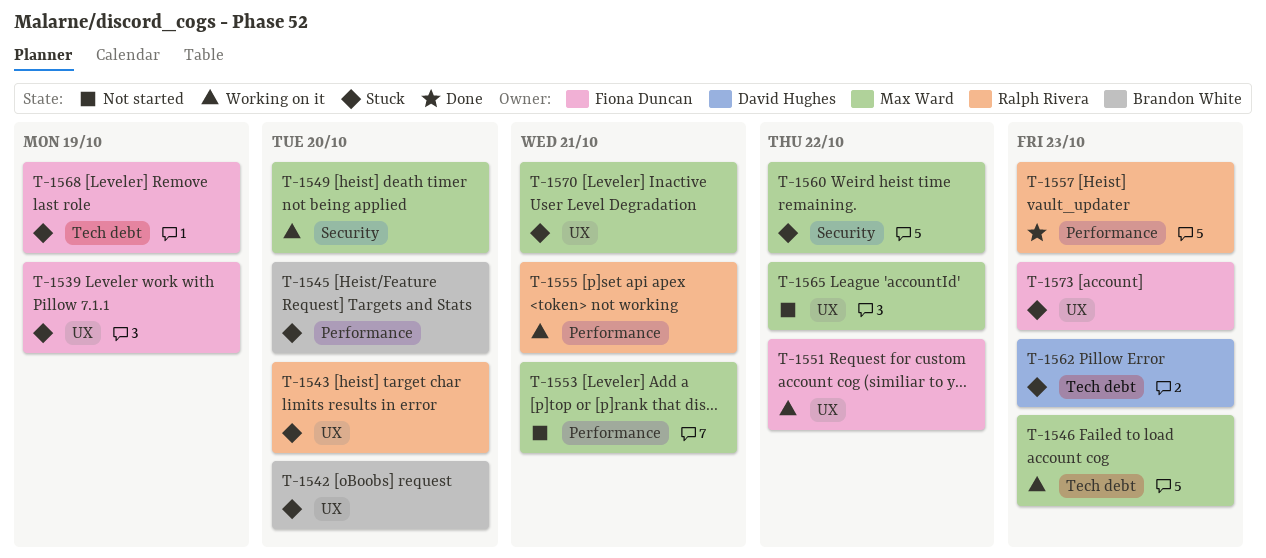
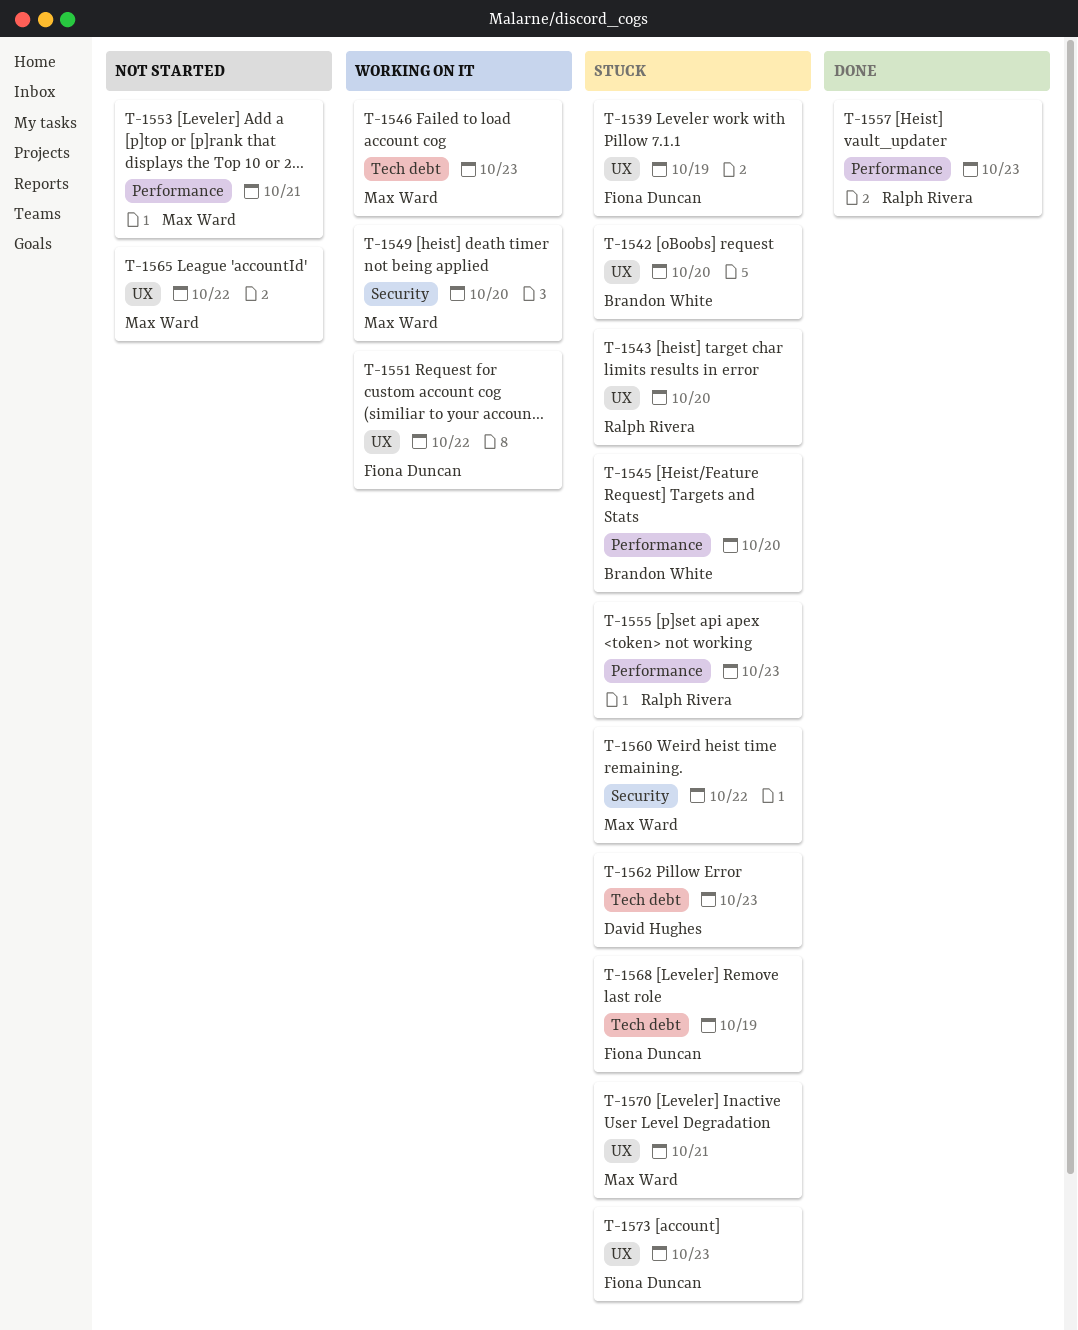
T-1555, status: Working on it -> Stuck
T-1555, due: Oct 21 -> Oct 23

